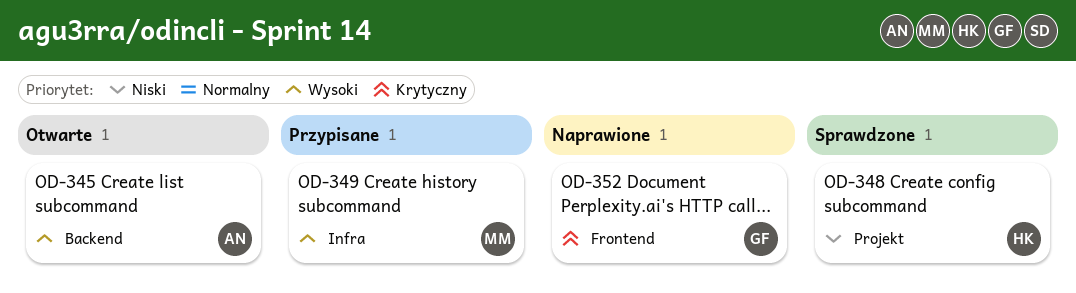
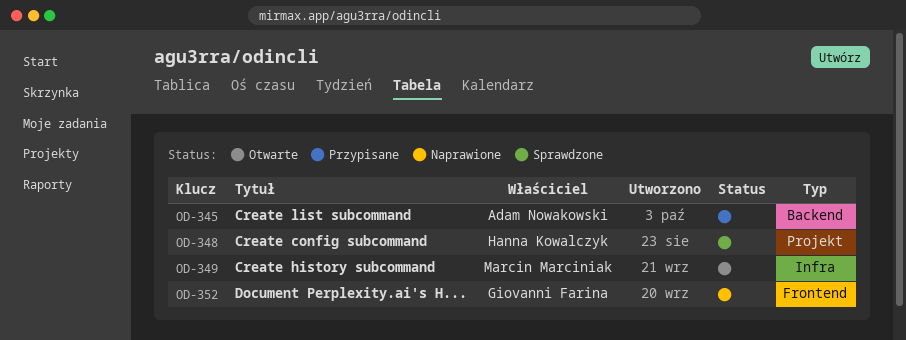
OD-345, status: Otwarte -> Przypisane
OD-349, status: Przypisane -> Otwarte

